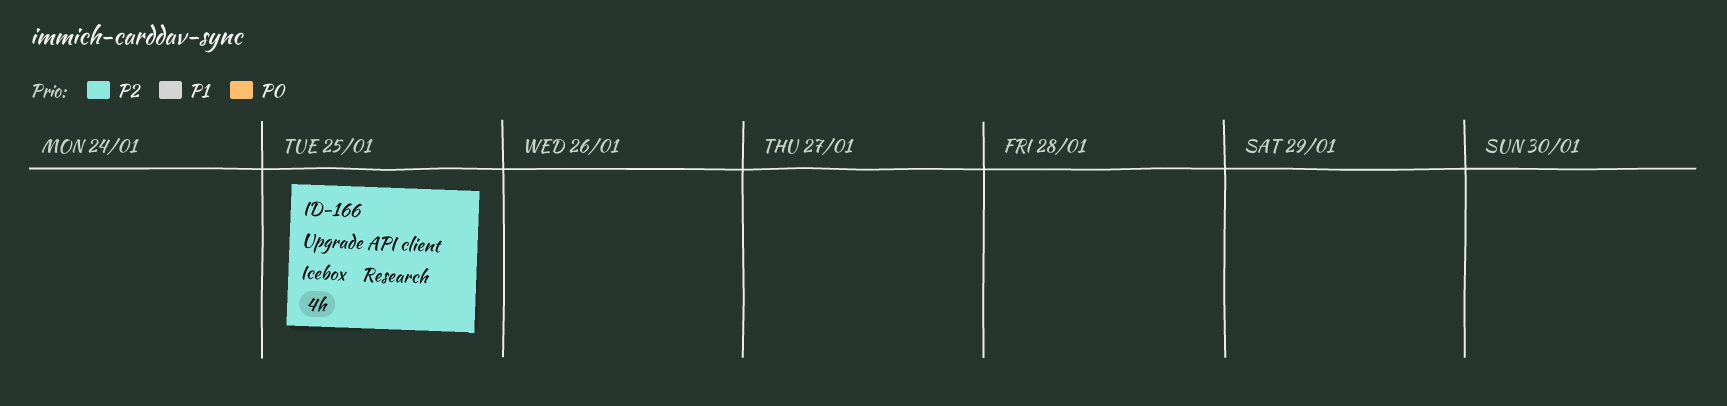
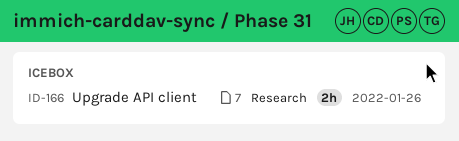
ID-166, estimate: 4h -> 2h
ID-166, due: Jan 25 -> Jan 26

